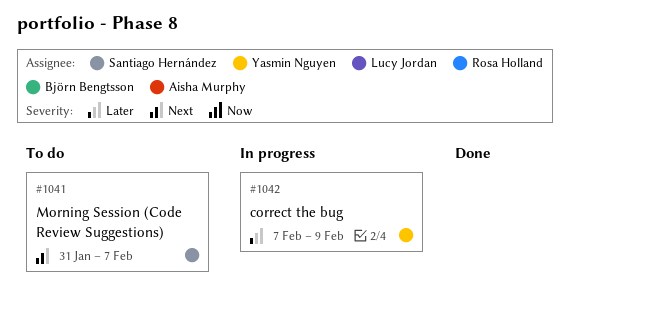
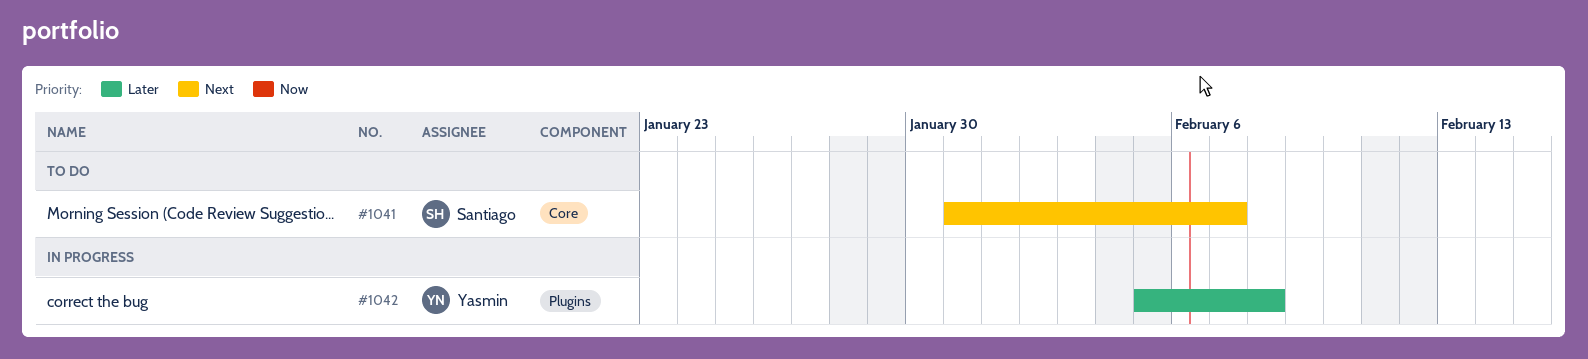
#1042, start: Feb 7 -> Feb 5
#1042, due: Feb 9 -> Feb 8

